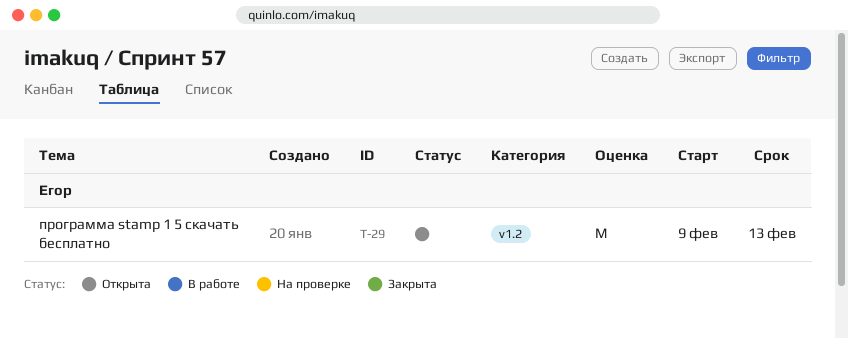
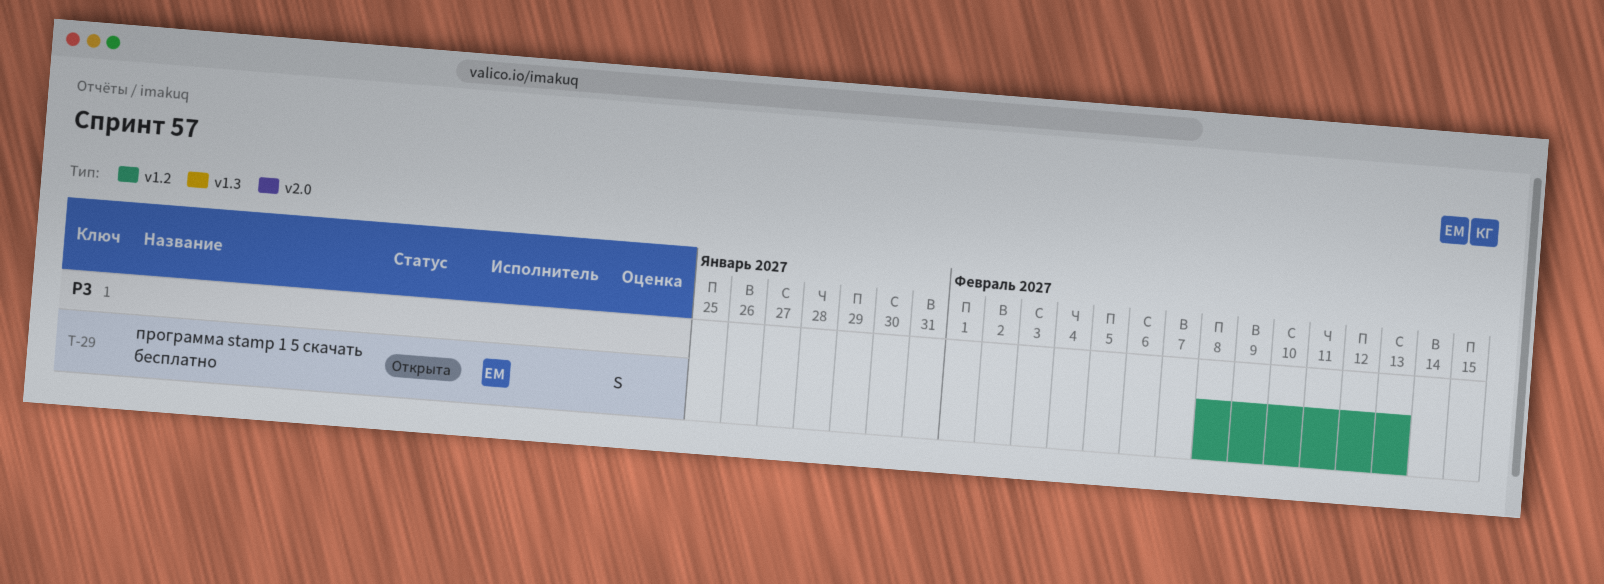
T-29, estimate: M -> S
T-29, start: Feb 9 -> Feb 8

